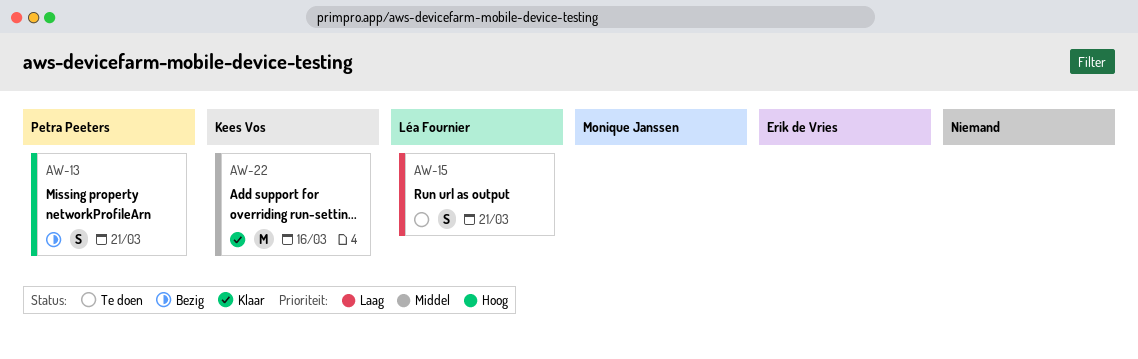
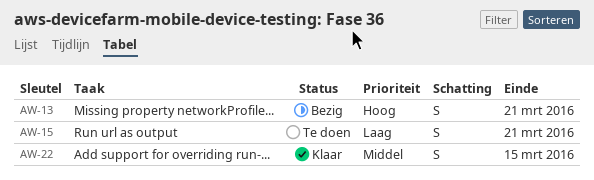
AW-22, estimate: M -> S
AW-22, due: Mar 16 -> Mar 15

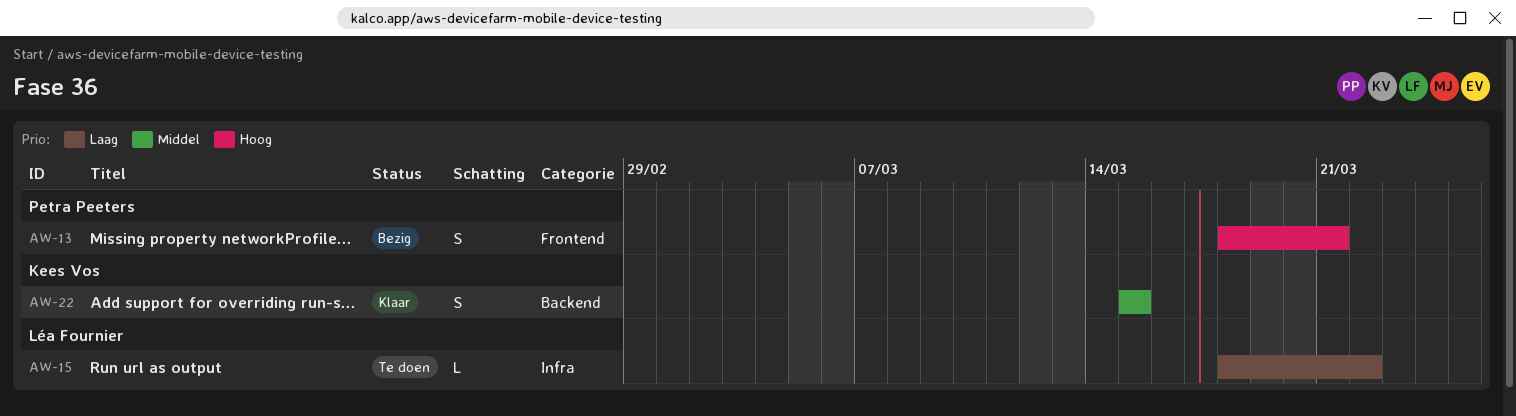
AW-15, estimate: S -> L
AW-15, due: Mar 21 -> Mar 22

